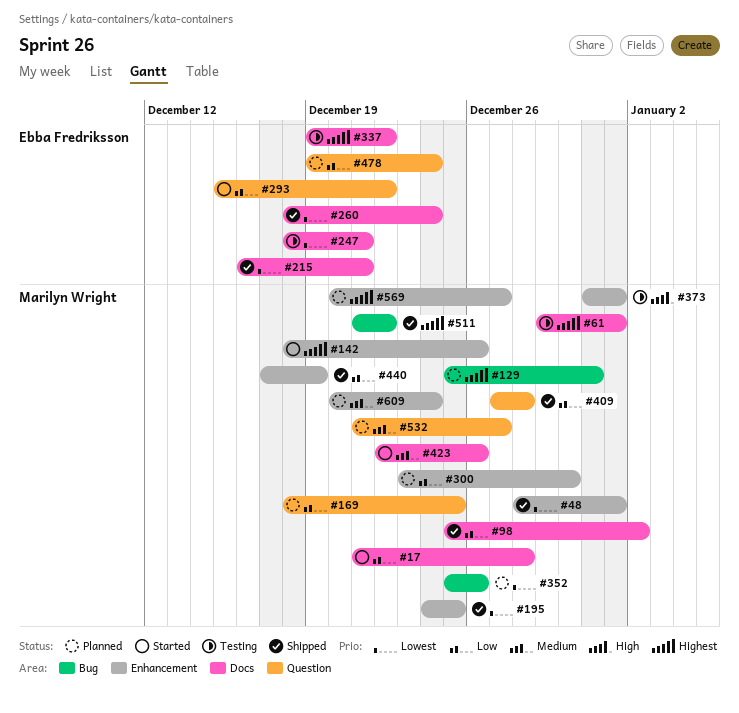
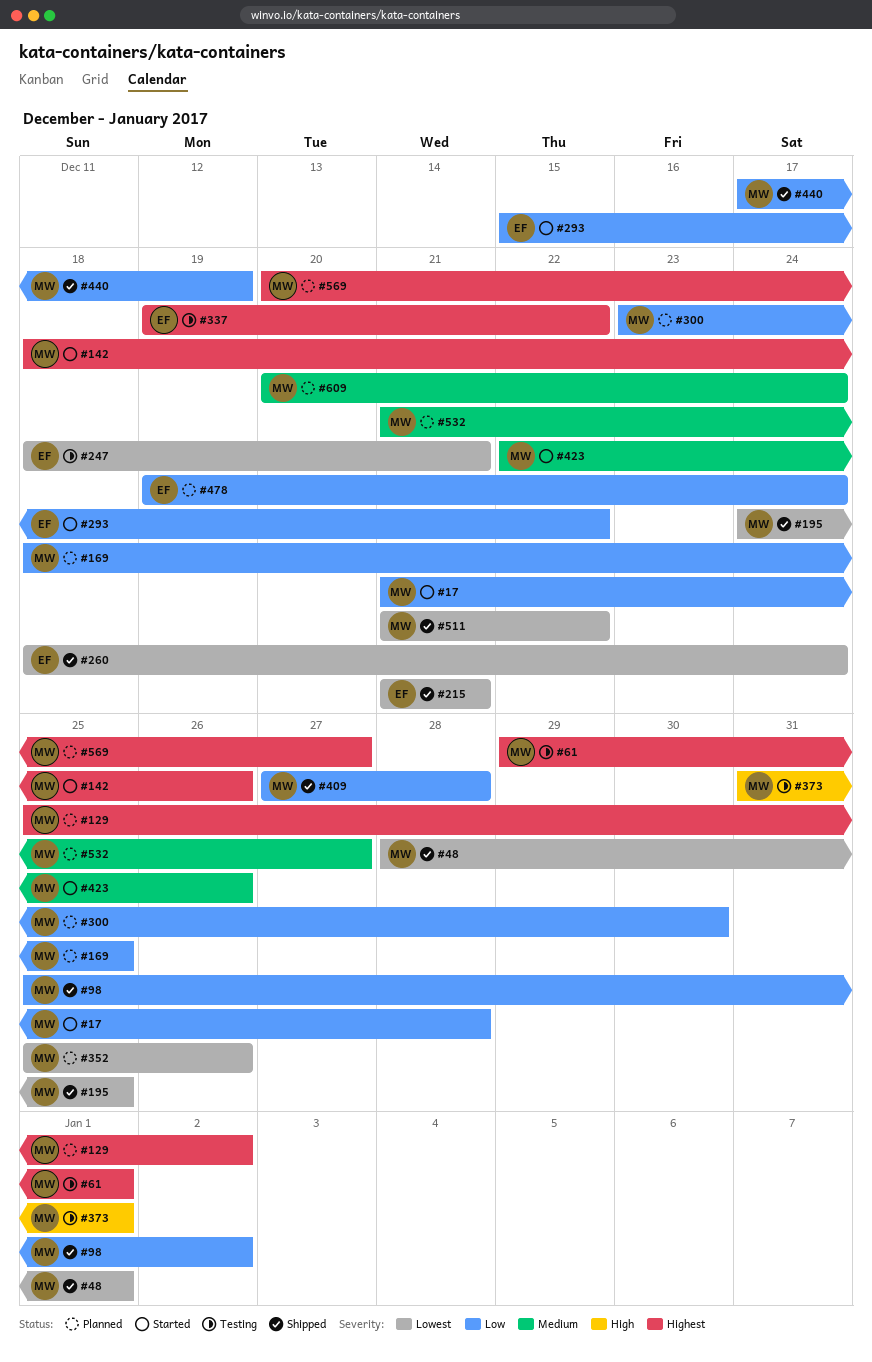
#129, due: Dec 31 -> Jan 2
#215, start: Dec 16 -> Dec 21
#511, priority: Highest -> Lowest

